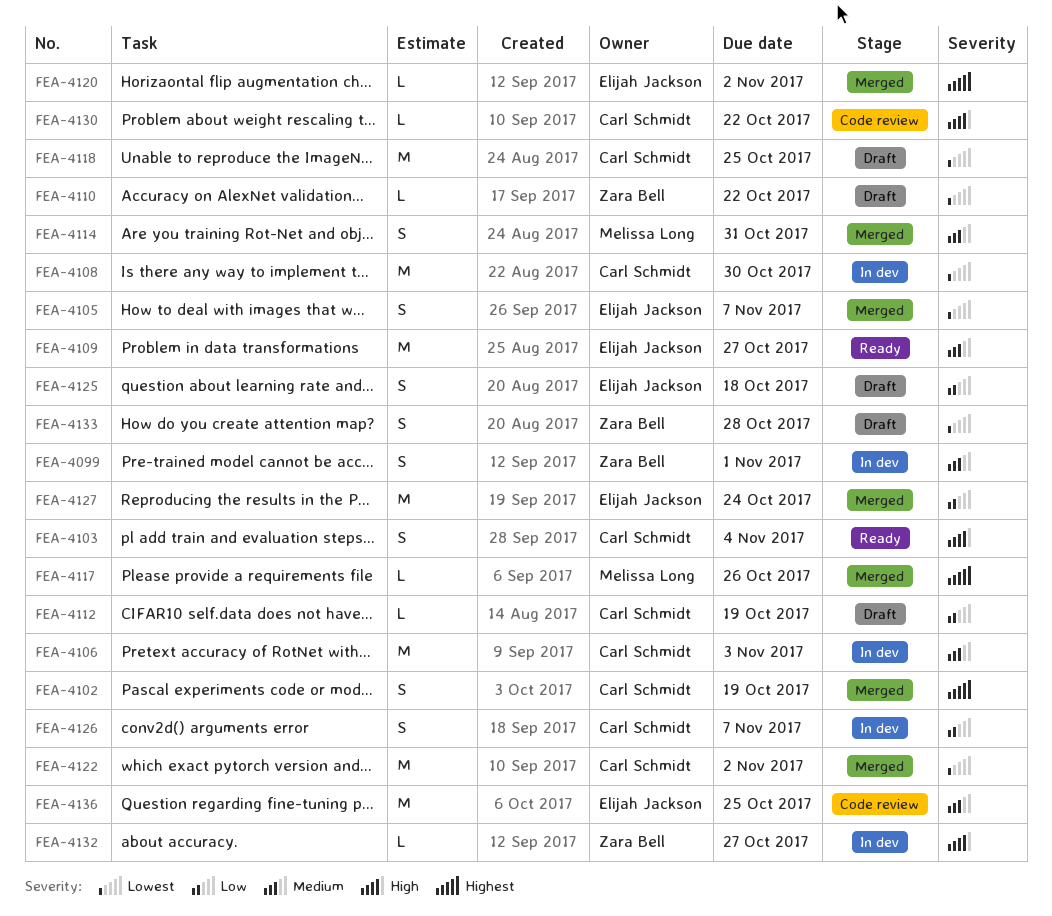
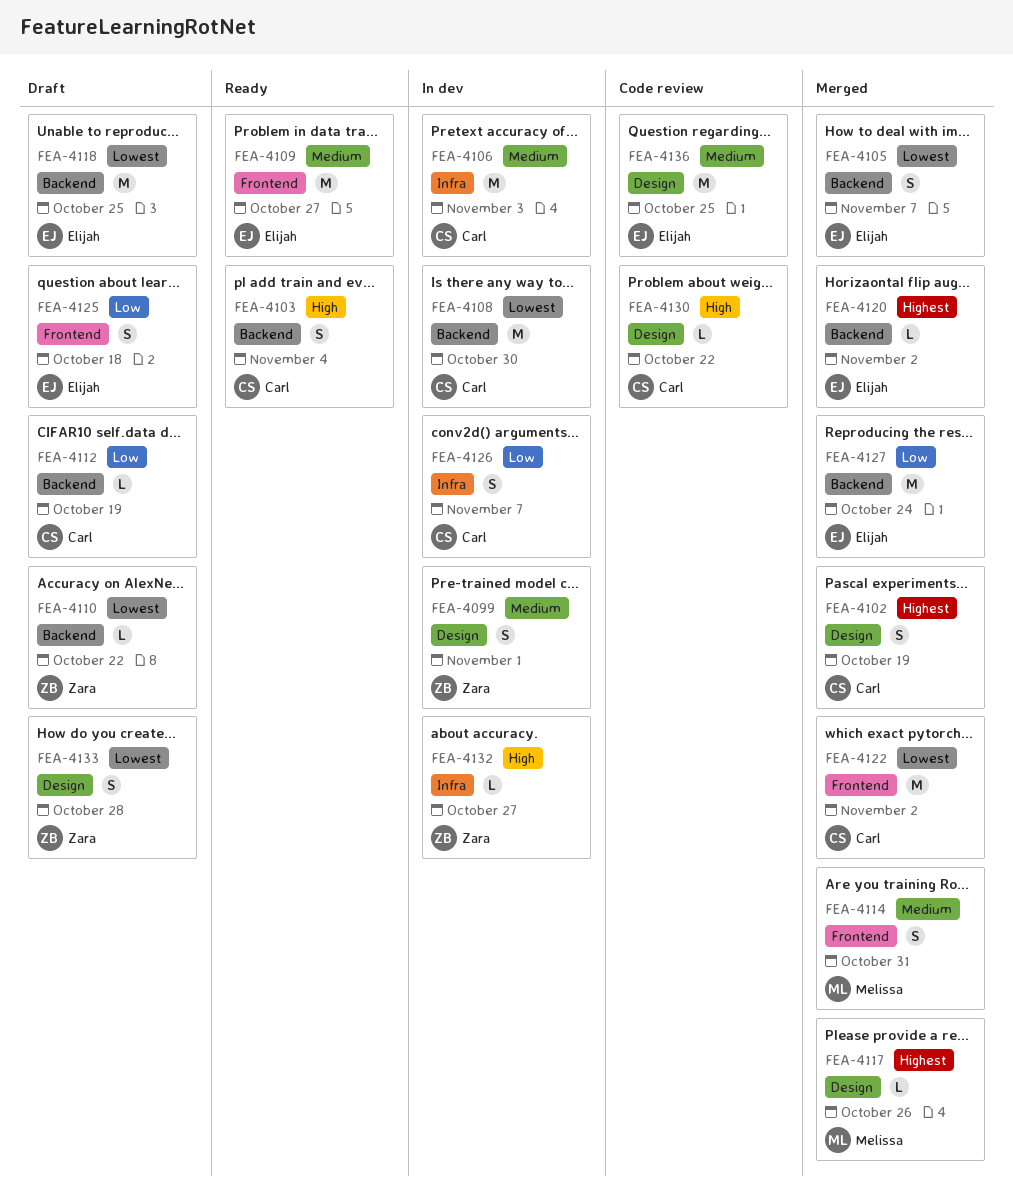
FEA-4118, owner: Carl Schmidt -> Elijah Jackson

